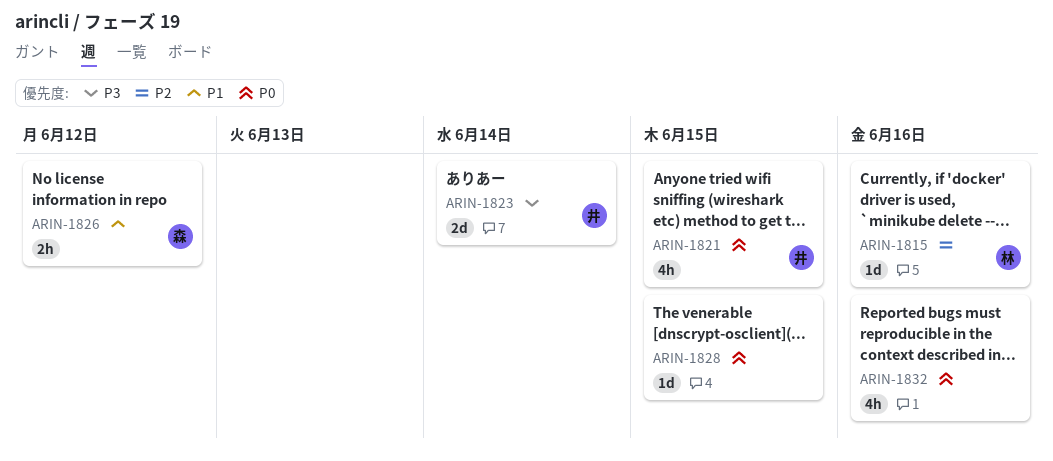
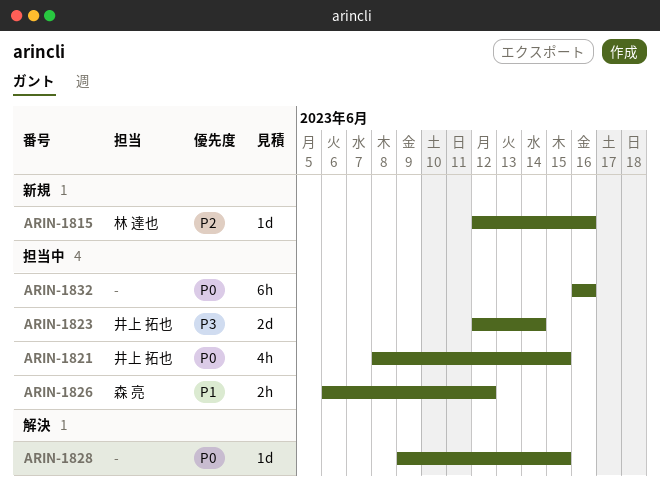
ARIN-1832, estimate: 4h -> 6h

